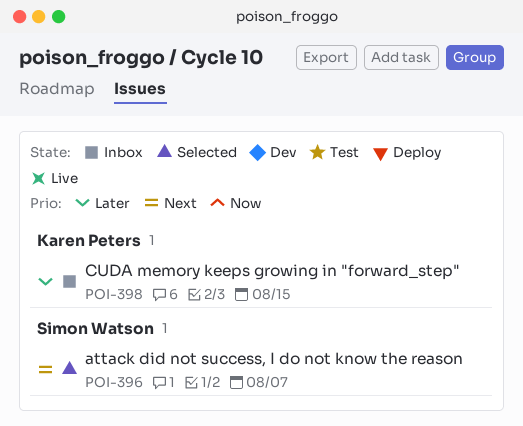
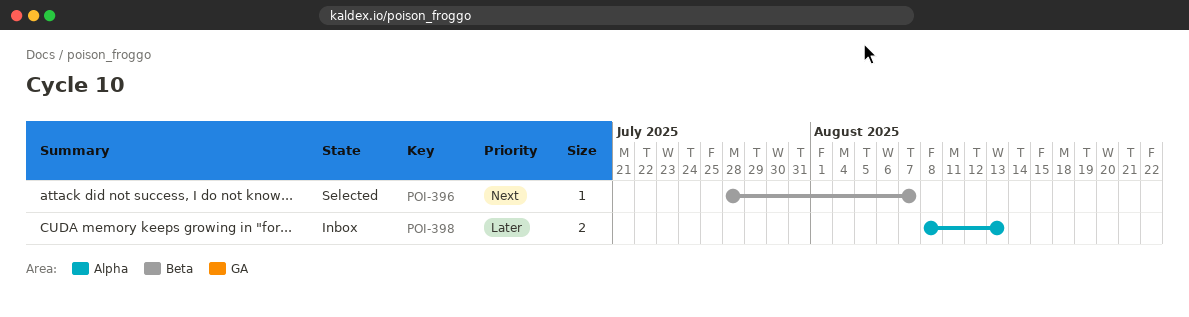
POI-398, due: Aug 15 -> Aug 13

